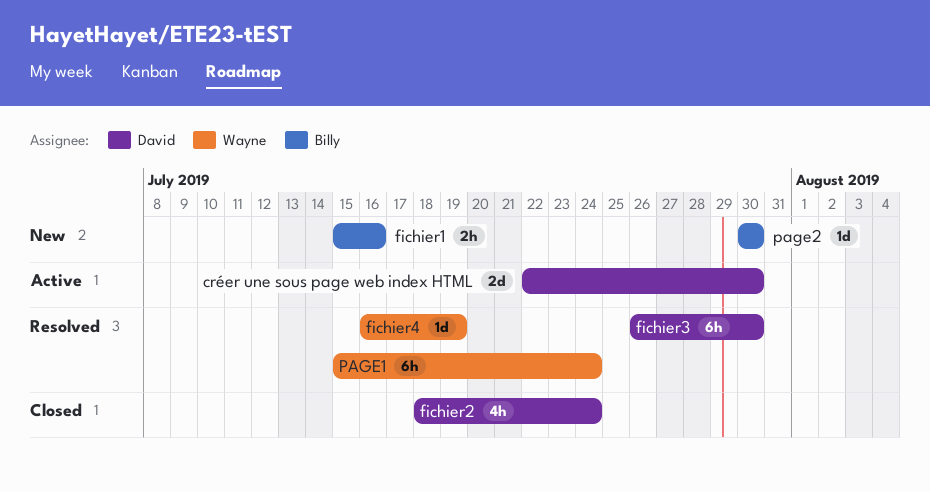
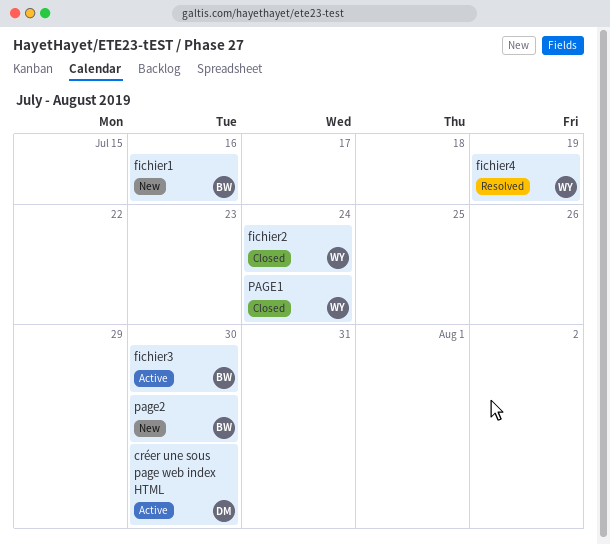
fichier2, owner: David -> Wayne
fichier3, status: Resolved -> Active
fichier3, owner: David -> Billy
PAGE1, status: Resolved -> Closed

